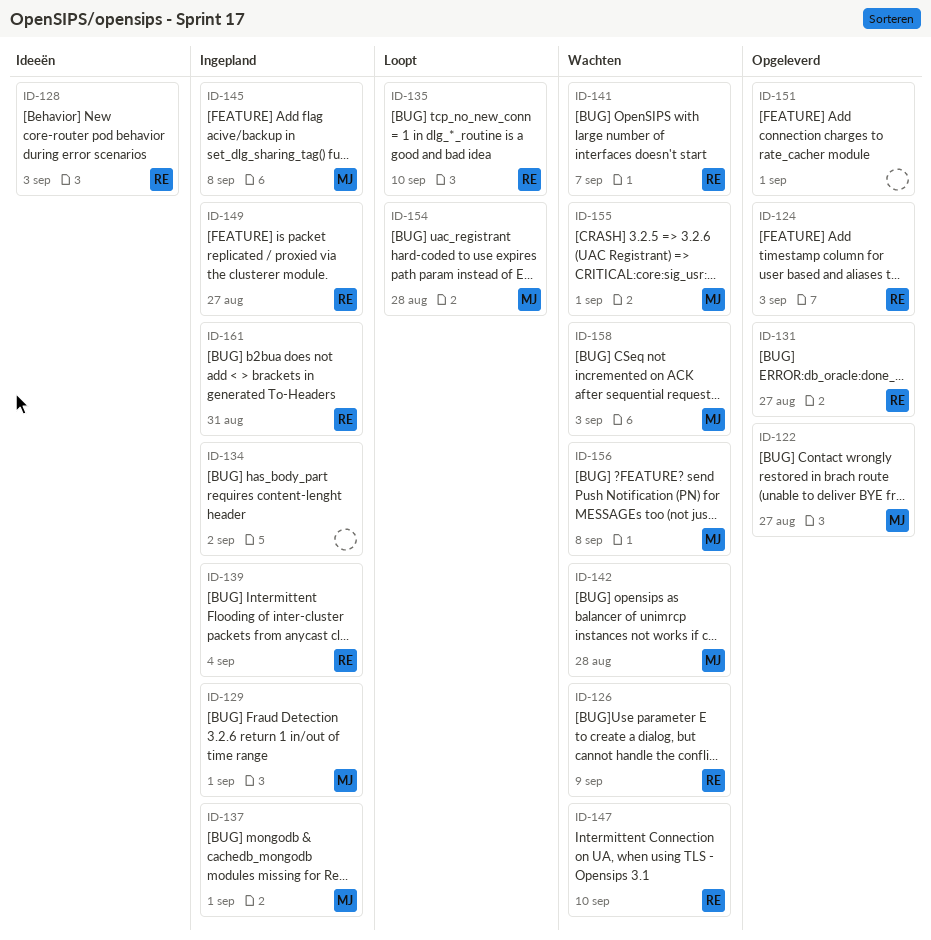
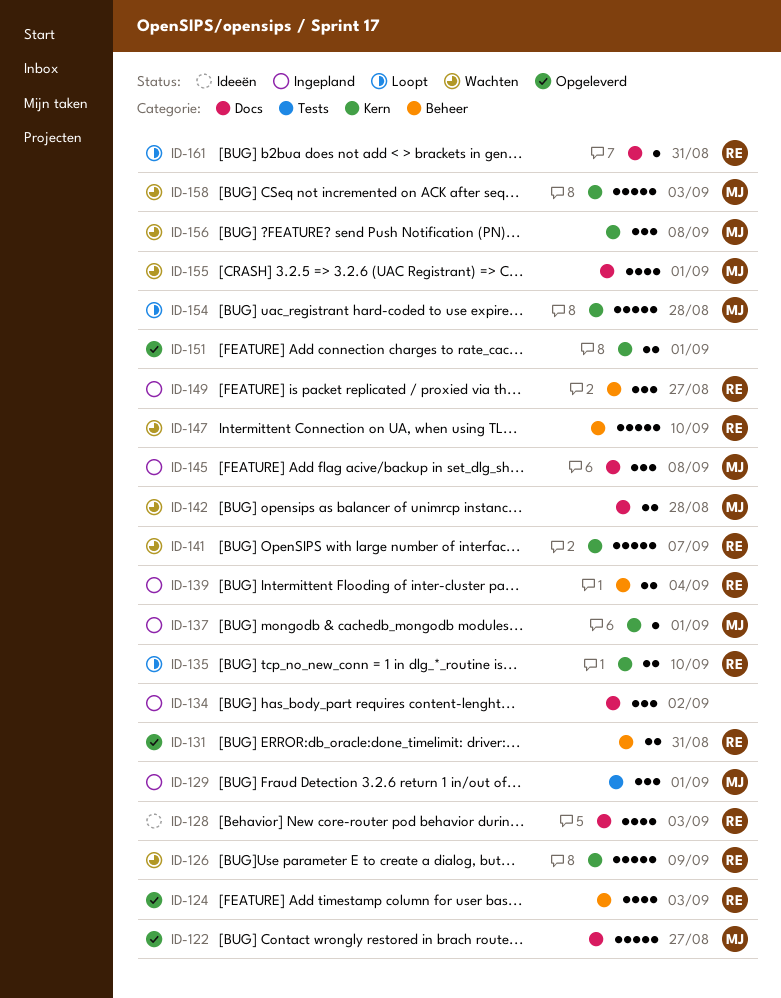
ID-131, due: Aug 27 -> Aug 31
ID-161, status: Ingepland -> Loopt

